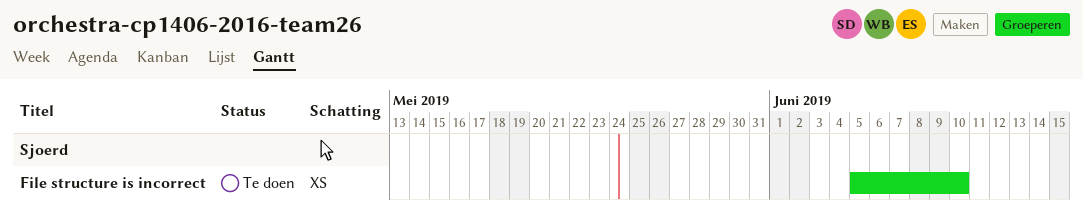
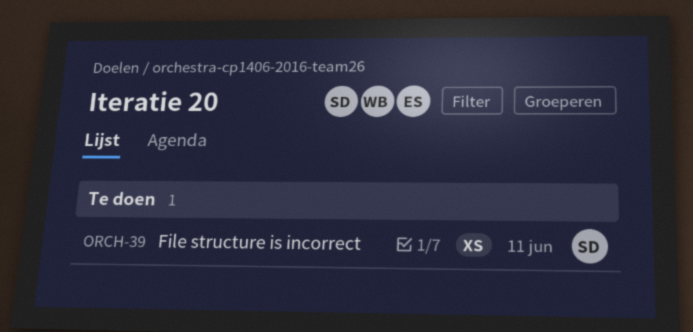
File structure is incorrect, due: Jun 10 -> Jun 11

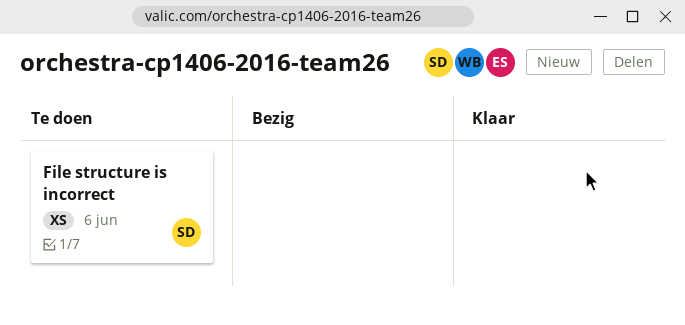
File structure is incorrect, due: Jun 11 -> Jun 6

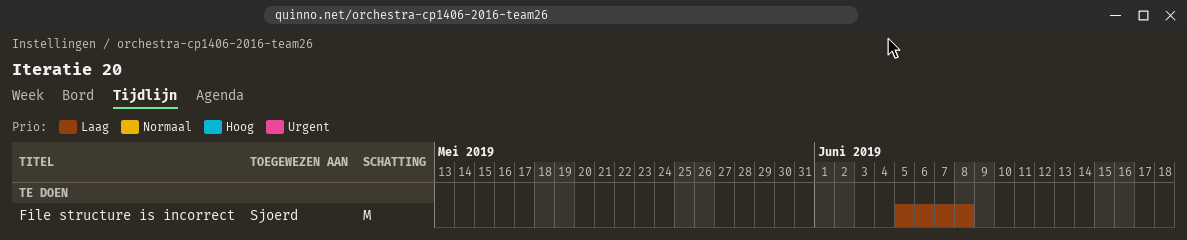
File structure is incorrect, estimate: XS -> M
File structure is incorrect, due: Jun 6 -> Jun 8

